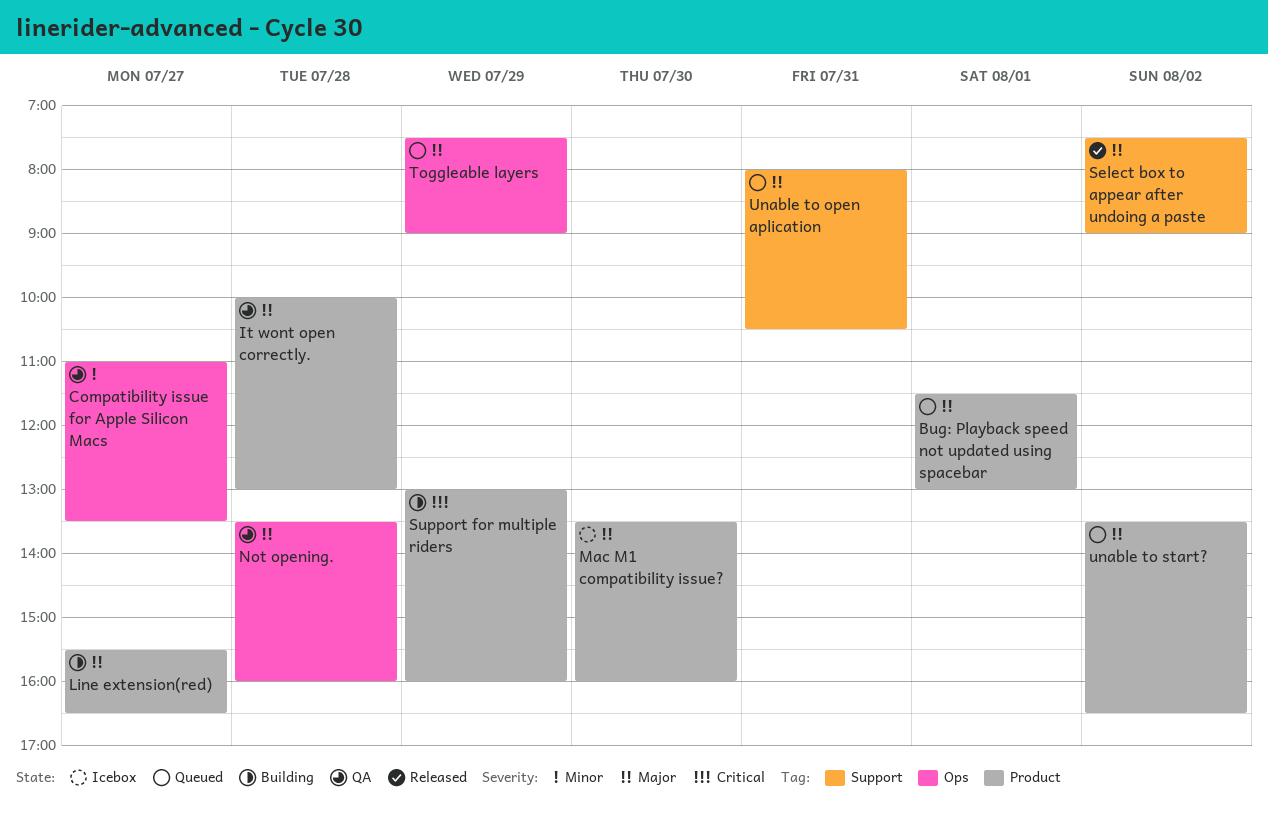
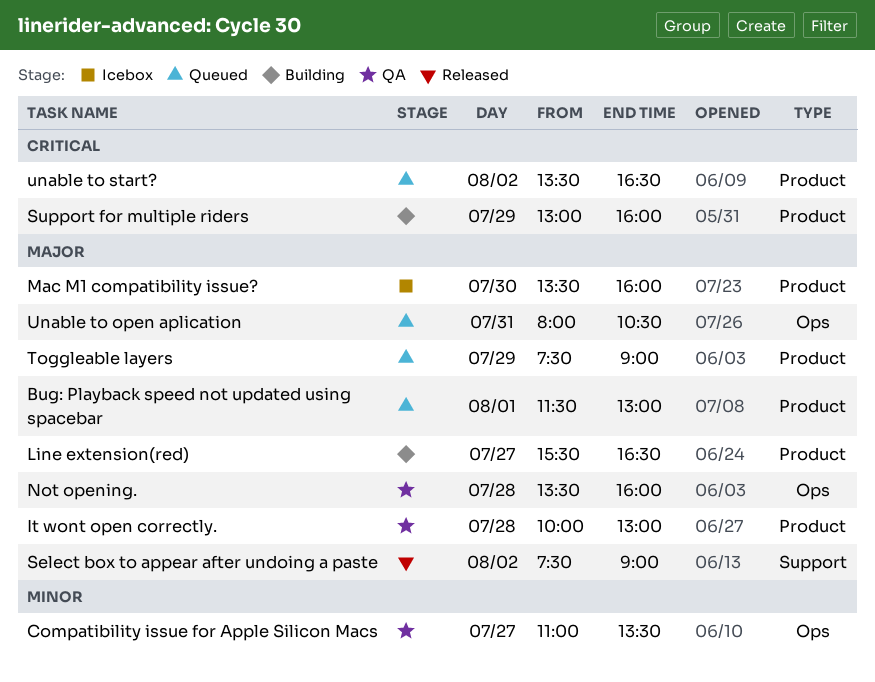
Toggleable layers, label: Ops -> Product
Unable to open aplication, label: Support -> Ops
unable to start?, priority: Major -> Critical

